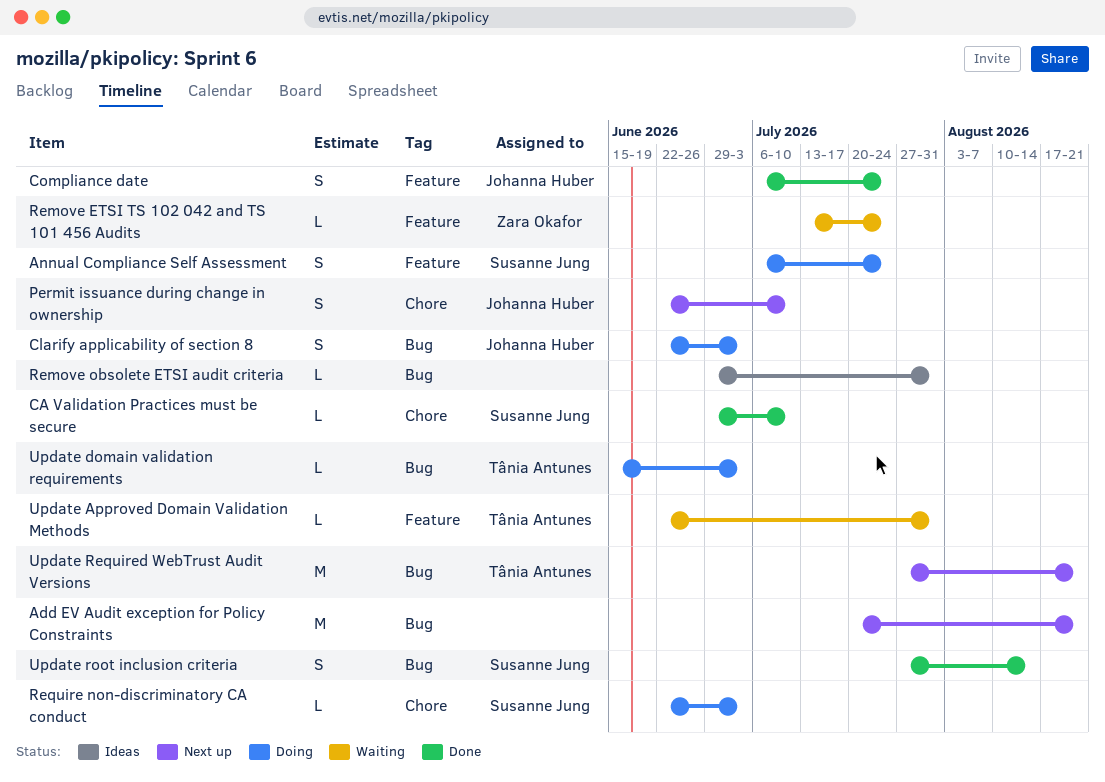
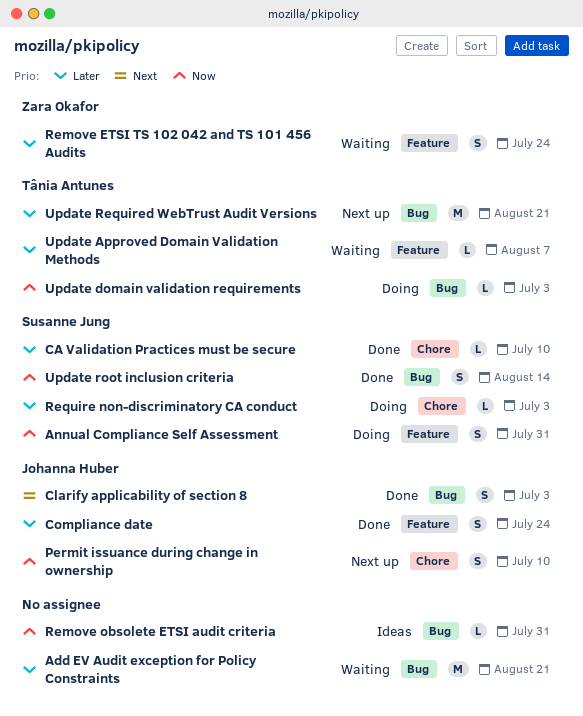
Add EV Audit exception for Policy Constraints, status: Next up -> Waiting
Annual Compliance Self Assessment, due: Jul 24 -> Jul 31
Clarify applicability of section 8, status: Doing -> Done
Remove ETSI TS 102 042 and TS 101 456 Audits, estimate: L -> S
Update Approved Domain Validation Methods, due: Jul 31 -> Aug 7

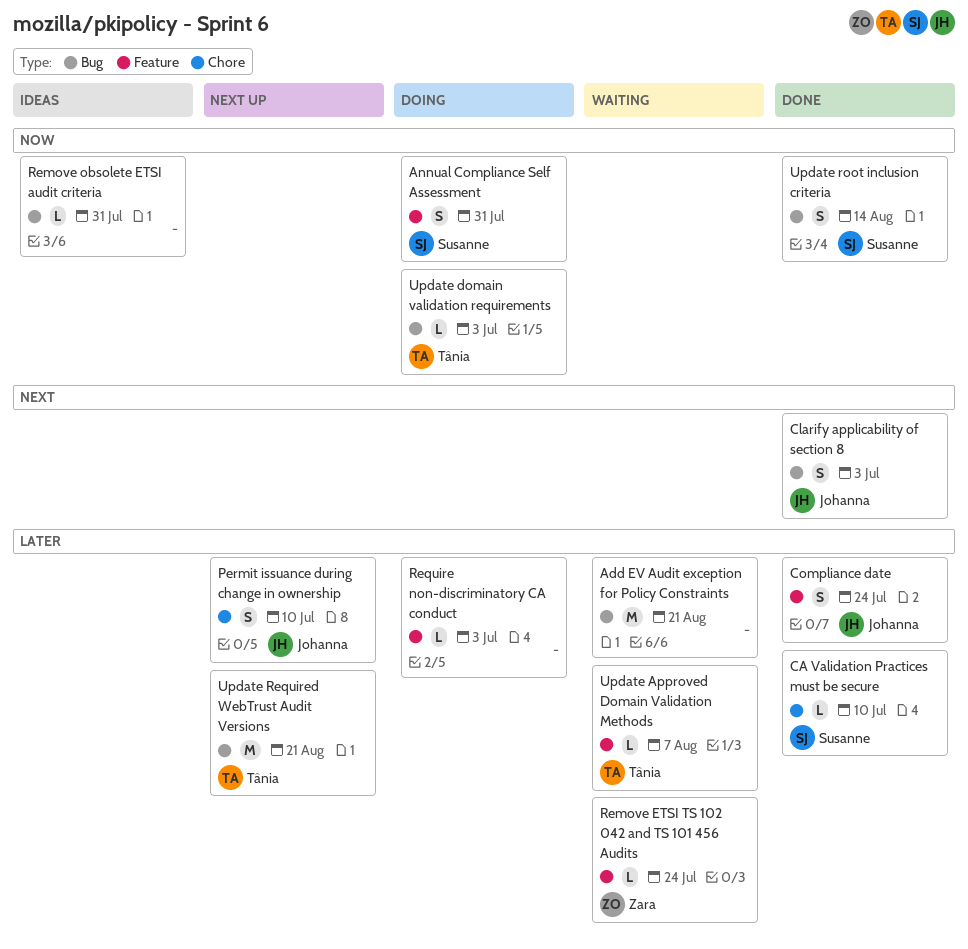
Permit issuance during change in ownership, priority: Now -> Later
Remove ETSI TS 102 042 and TS 101 456 Audits, estimate: S -> L
Require non-discriminatory CA conduct, owner: Susanne Jung -> none
Require non-discriminatory CA conduct, label: Chore -> Feature

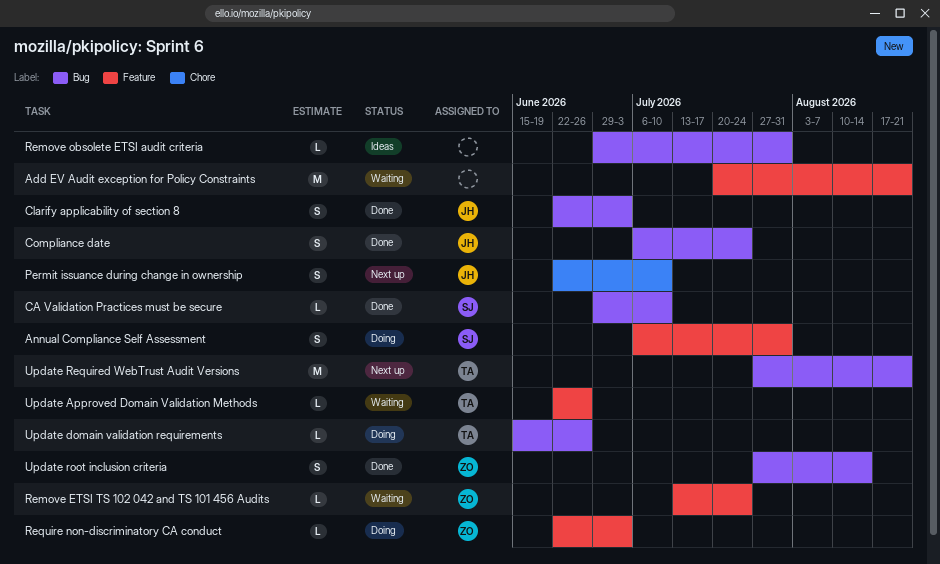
Add EV Audit exception for Policy Constraints, label: Bug -> Feature
CA Validation Practices must be secure, label: Chore -> Bug
Compliance date, label: Feature -> Bug
Require non-discriminatory CA conduct, owner: none -> Zara
Update Approved Domain Validation Methods, due: Aug 7 -> Jun 26
Update domain validation requirements, due: Jul 3 -> Jun 26
Update root inclusion criteria, owner: Susanne -> Zara

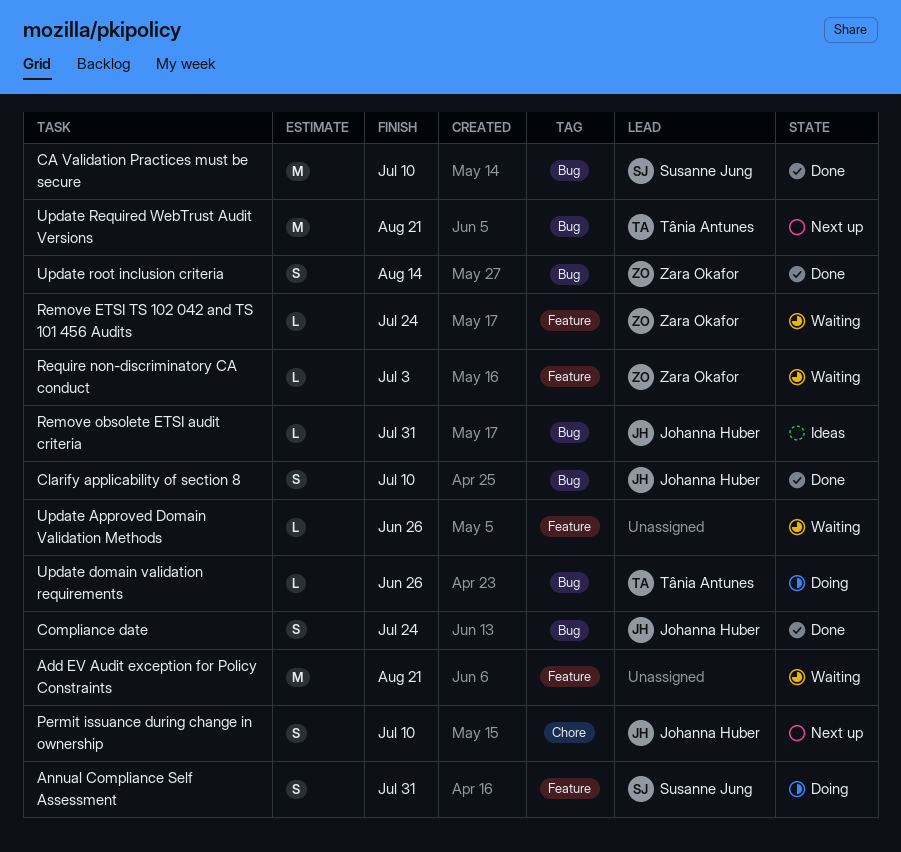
CA Validation Practices must be secure, estimate: L -> M
Clarify applicability of section 8, due: Jul 3 -> Jul 10
Remove obsolete ETSI audit criteria, owner: none -> Johanna Huber
Require non-discriminatory CA conduct, status: Doing -> Waiting
Update Approved Domain Validation Methods, owner: Tânia Antunes -> none

